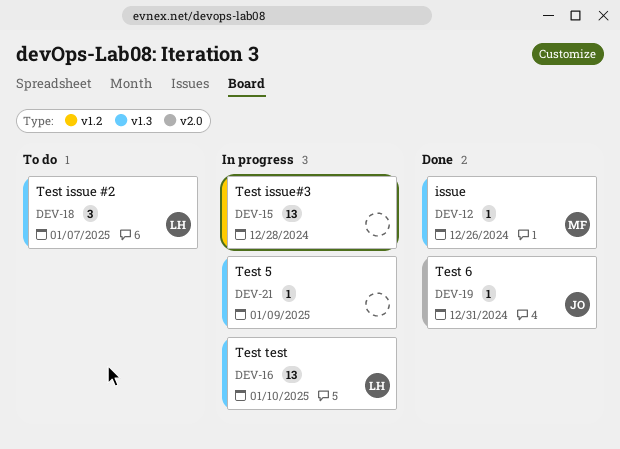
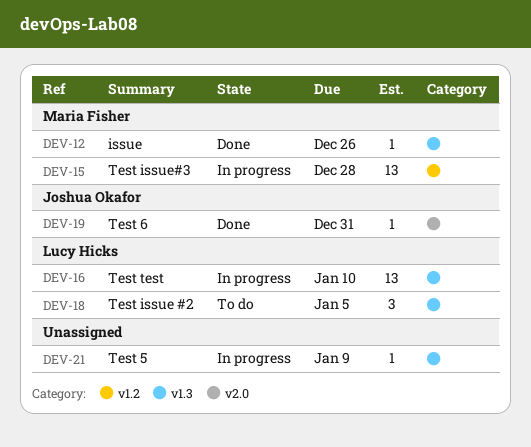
DEV-15, owner: none -> Maria Fisher
DEV-18, due: Jan 7 -> Jan 5

